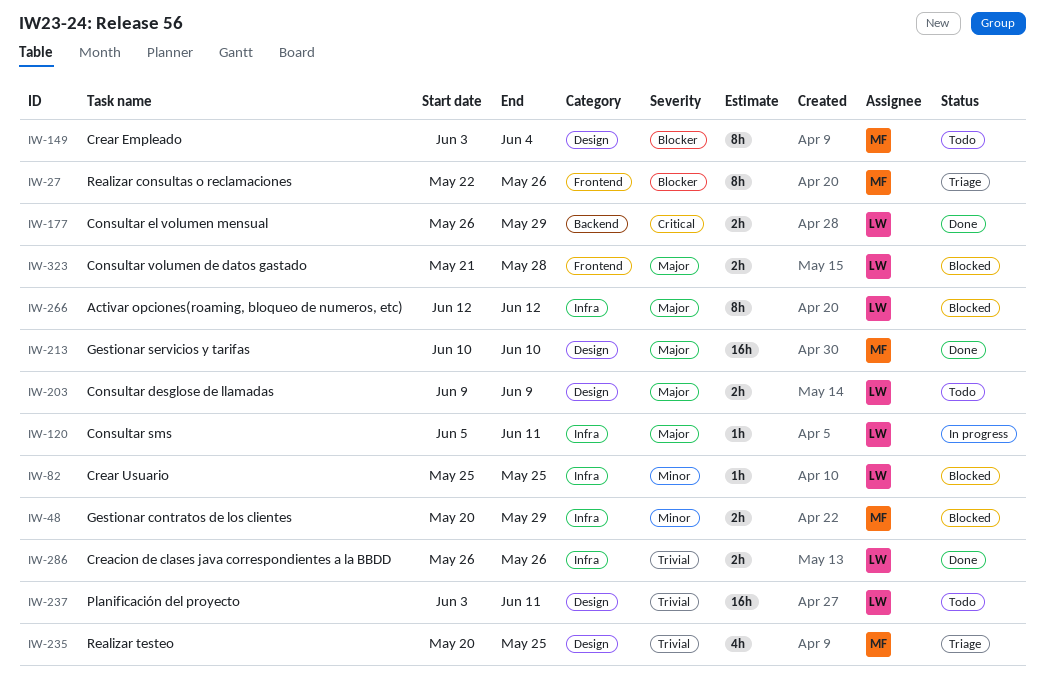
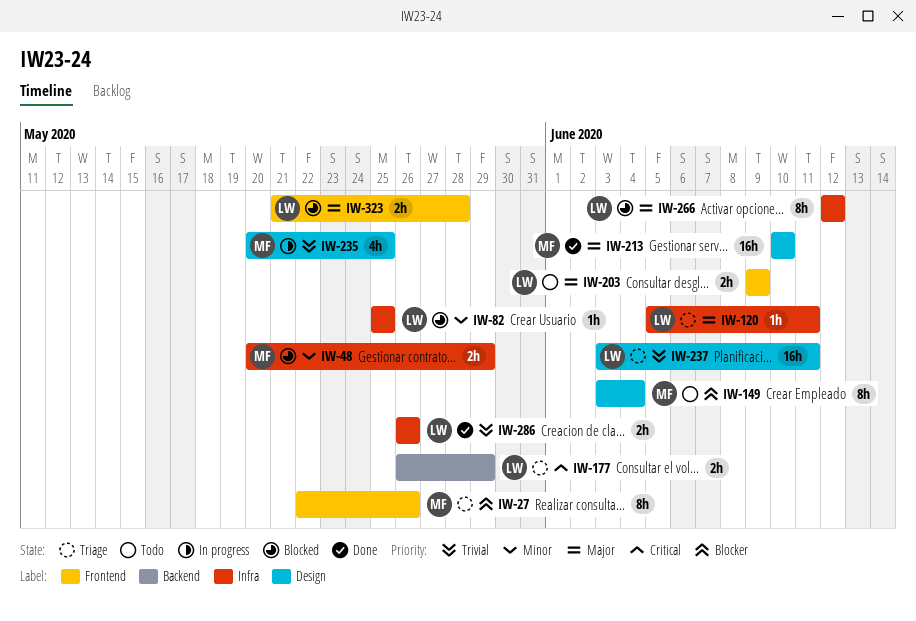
IW-120, status: In progress -> Triage
IW-177, status: Done -> Triage
IW-203, label: Design -> Frontend
IW-235, status: Triage -> In progress
IW-237, status: Todo -> Triage

